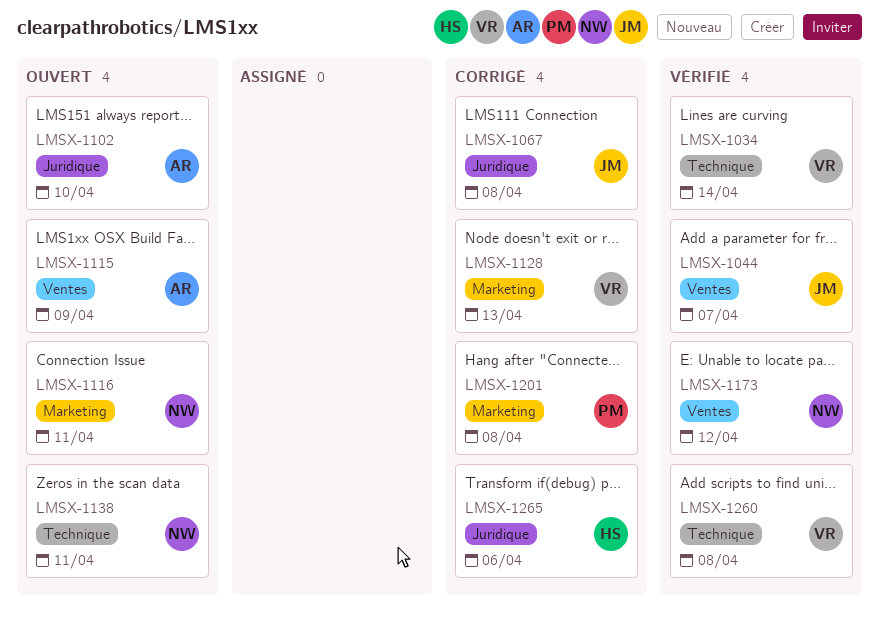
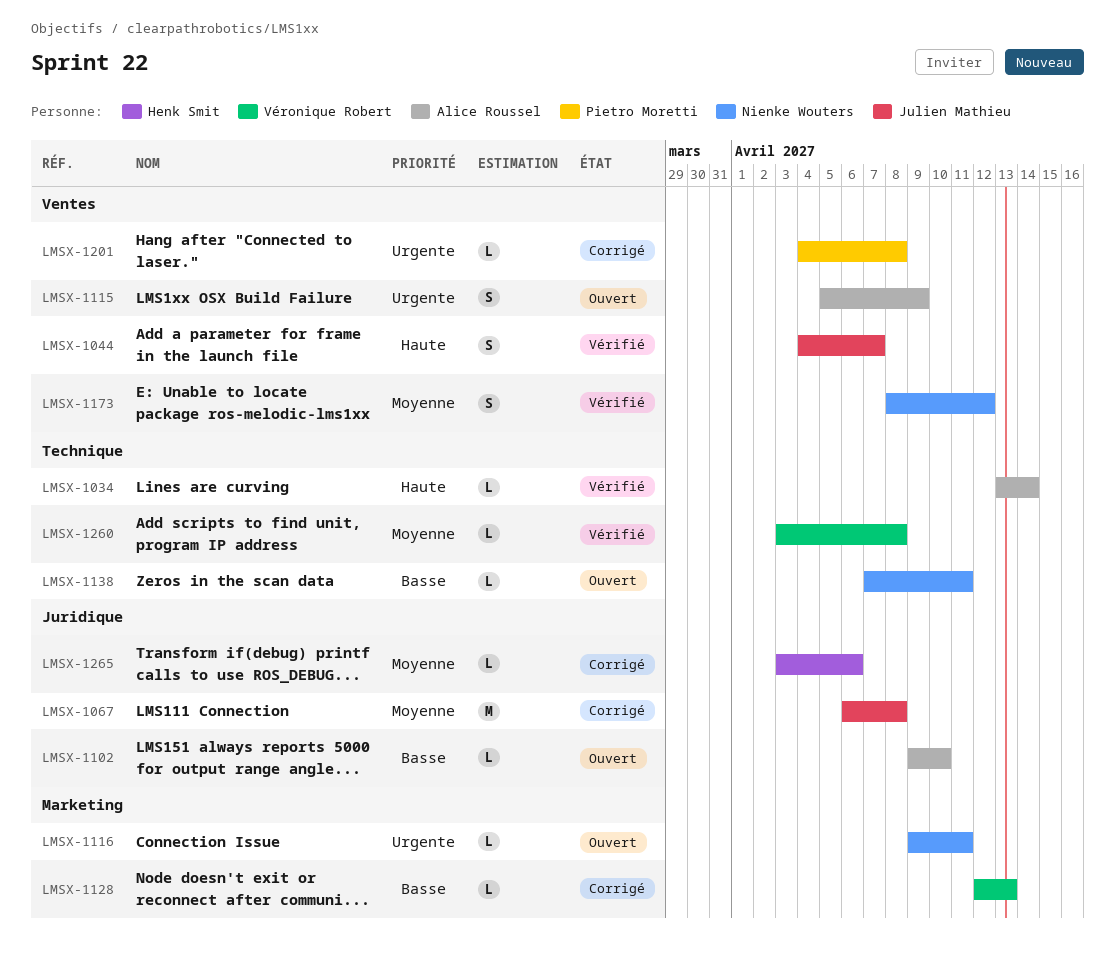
LMSX-1034, owner: Véronique Robert -> Alice Roussel
LMSX-1201, label: Marketing -> Ventes

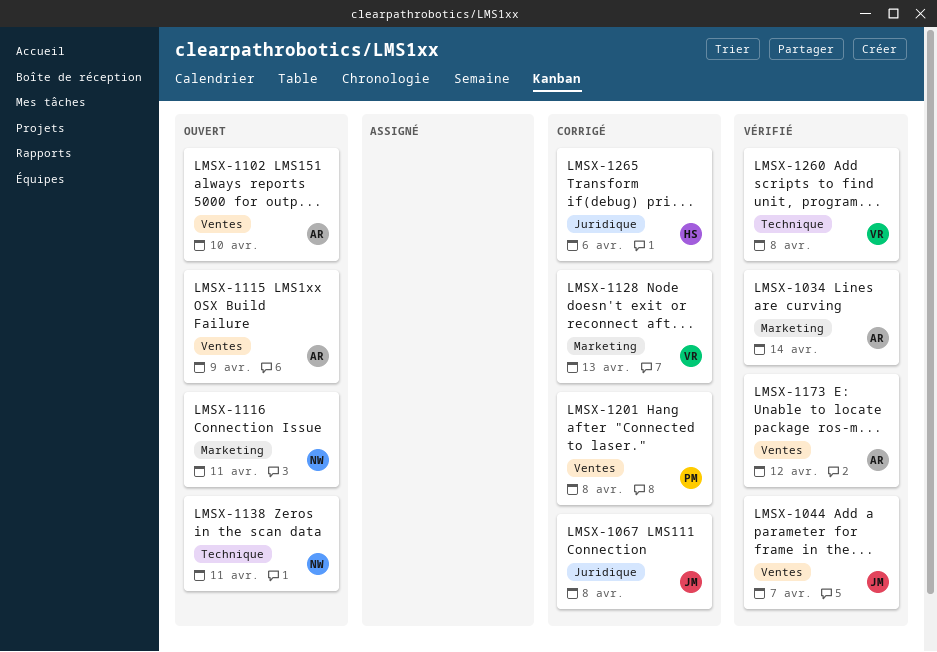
LMSX-1034, label: Technique -> Marketing
LMSX-1102, label: Juridique -> Ventes
LMSX-1173, owner: Nienke Wouters -> Alice Roussel

